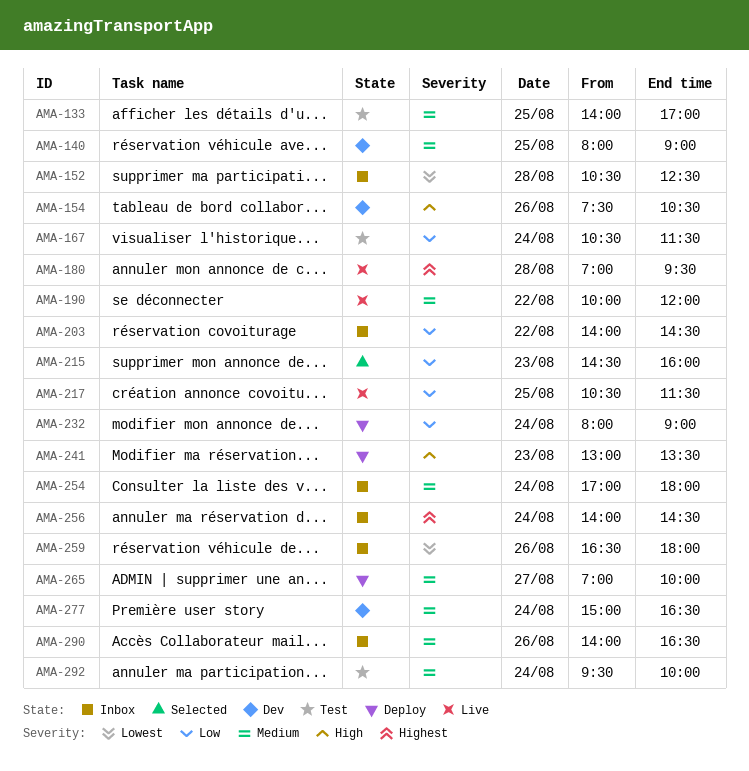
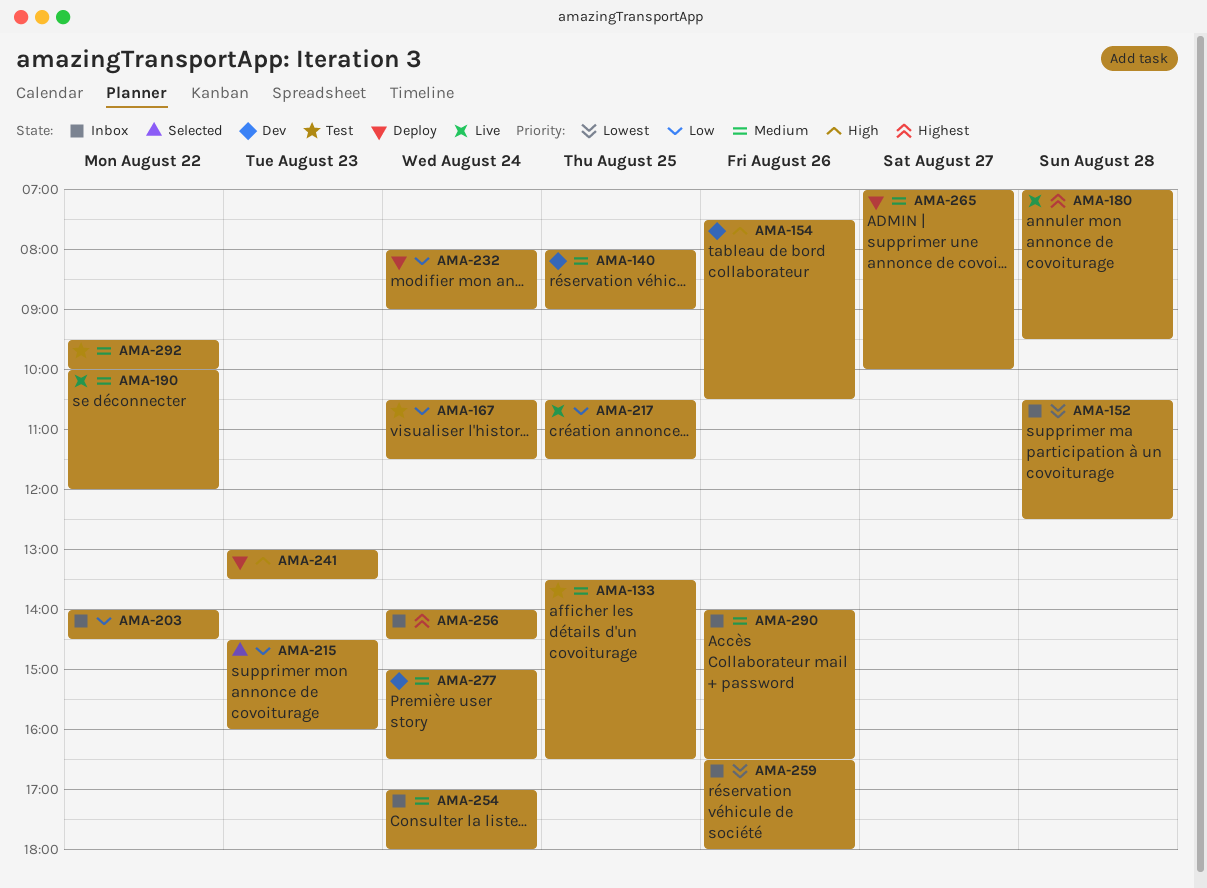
AMA-133, begins: 14:00 -> 13:30
AMA-133, ends: 17:00 -> 16:30
AMA-292, day: Aug 24 -> Aug 22

